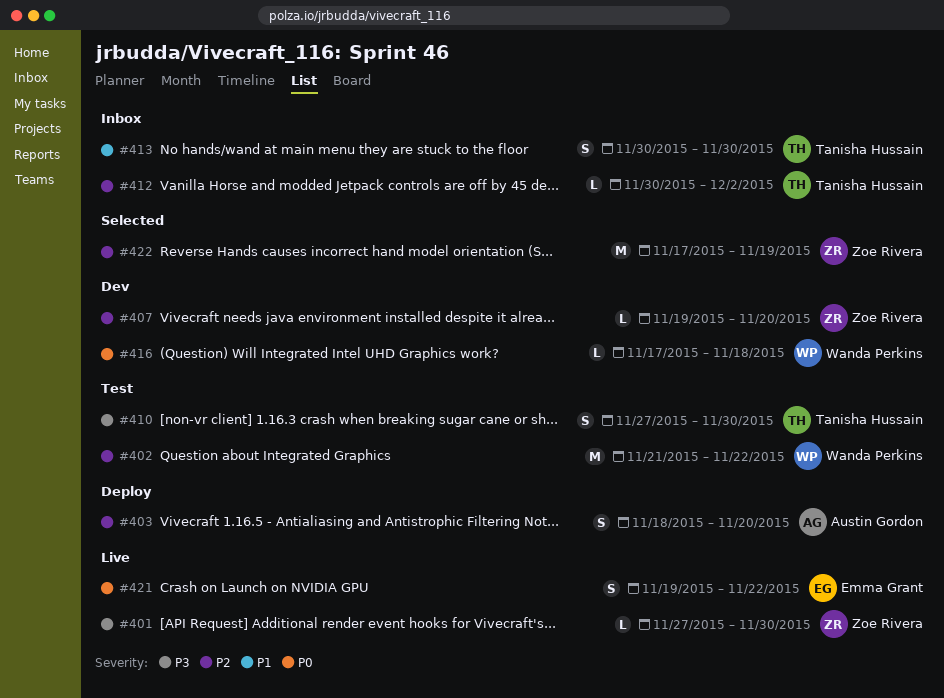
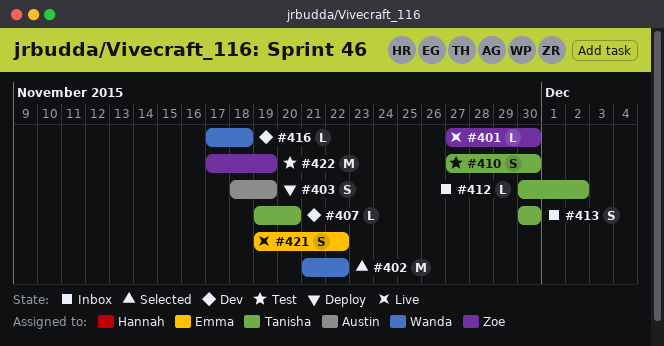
#402, status: Test -> Selected
#403, due: Nov 20 -> Nov 19
#407, owner: Zoe Rivera -> Tanisha Hussain
#422, status: Selected -> Test

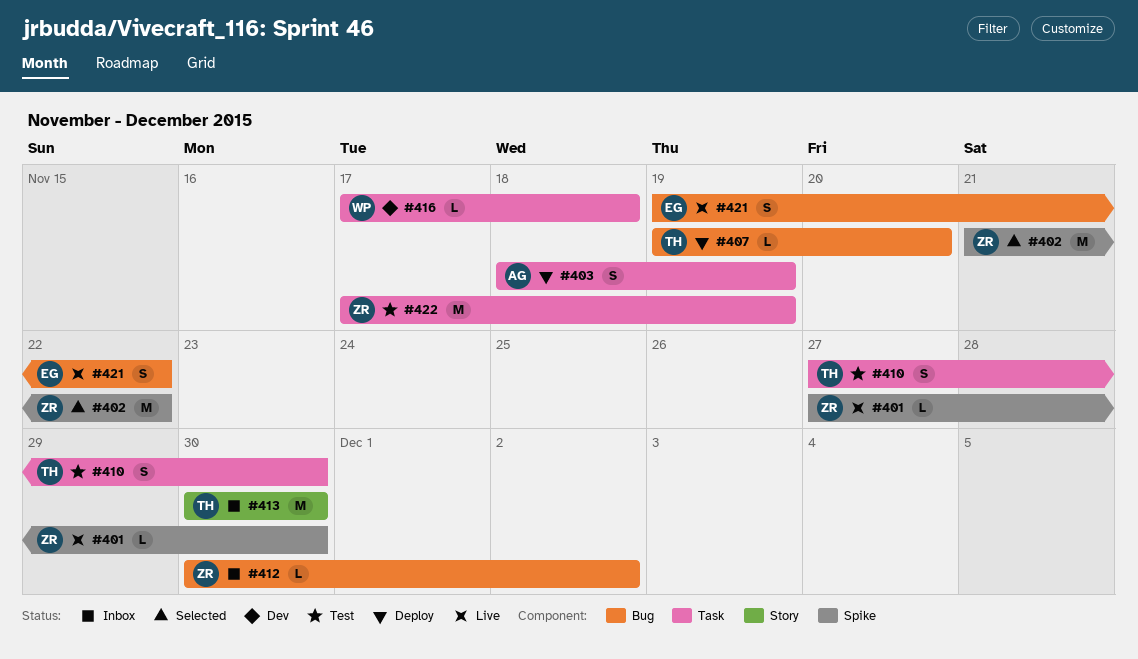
#402, owner: Wanda -> Zoe
#407, status: Dev -> Deploy
#412, owner: Tanisha -> Zoe
#413, estimate: S -> M

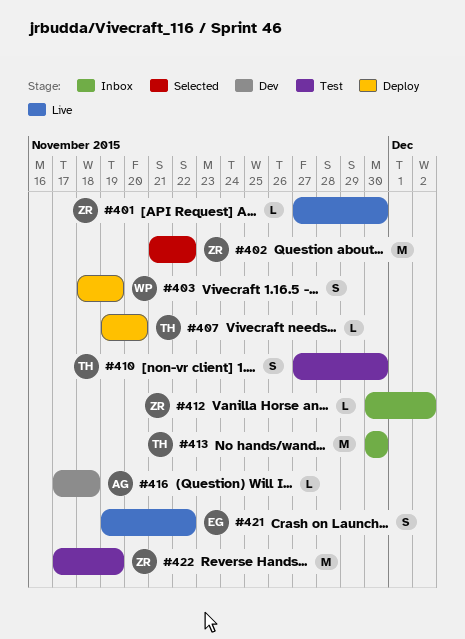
#403, owner: AG -> WP
#416, owner: WP -> AG

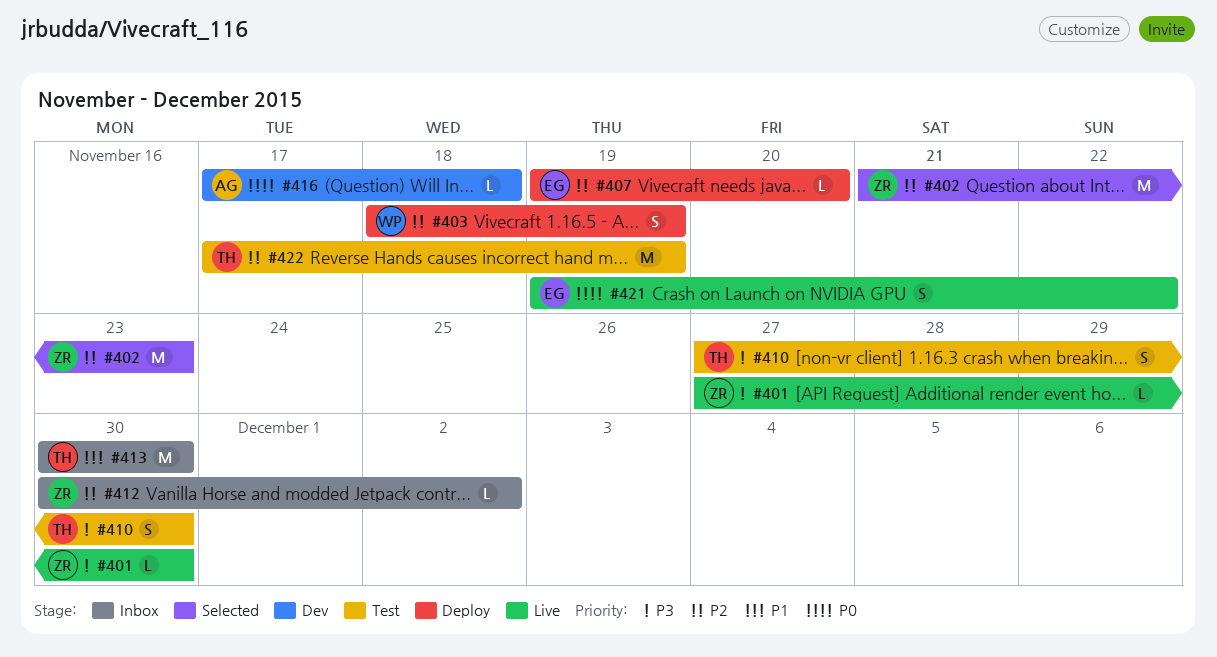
#402, due: Nov 22 -> Nov 23
#407, owner: TH -> EG
#422, owner: ZR -> TH

